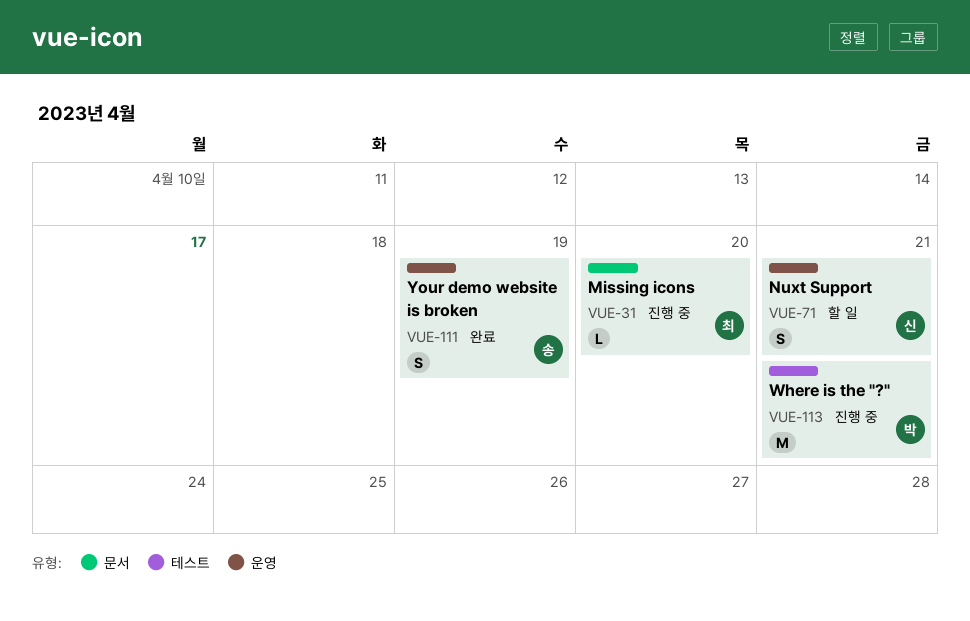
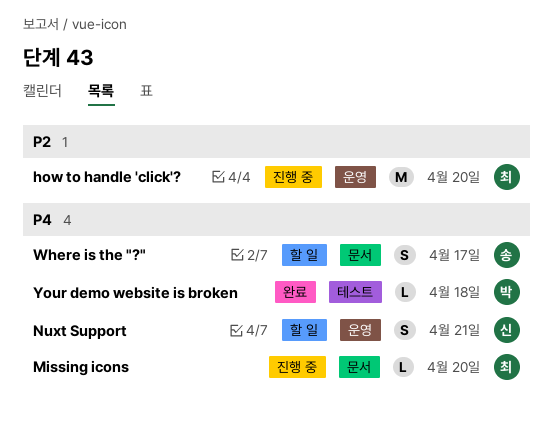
how to handle 'click'?: none -> present
Where is the "?", status: 진행 중 -> 할 일
Where is the "?", owner: 박 -> 송
Where is the "?", label: 테스트 -> 문서
Where is the "?", estimate: M -> S
Where is the "?", due: Apr 21 -> Apr 17
Your demo website is broken, owner: 송 -> 박
Your demo website is broken, label: 운영 -> 테스트
Your demo website is broken, estimate: S -> L
Your demo website is broken, due: Apr 19 -> Apr 18

